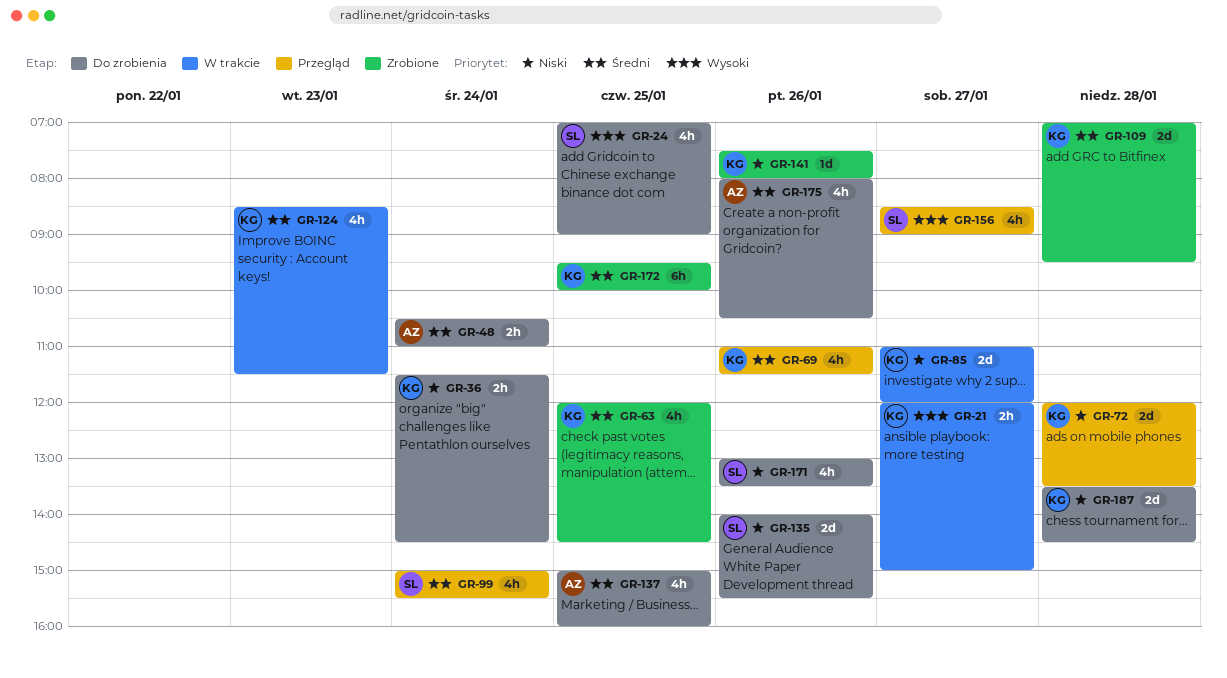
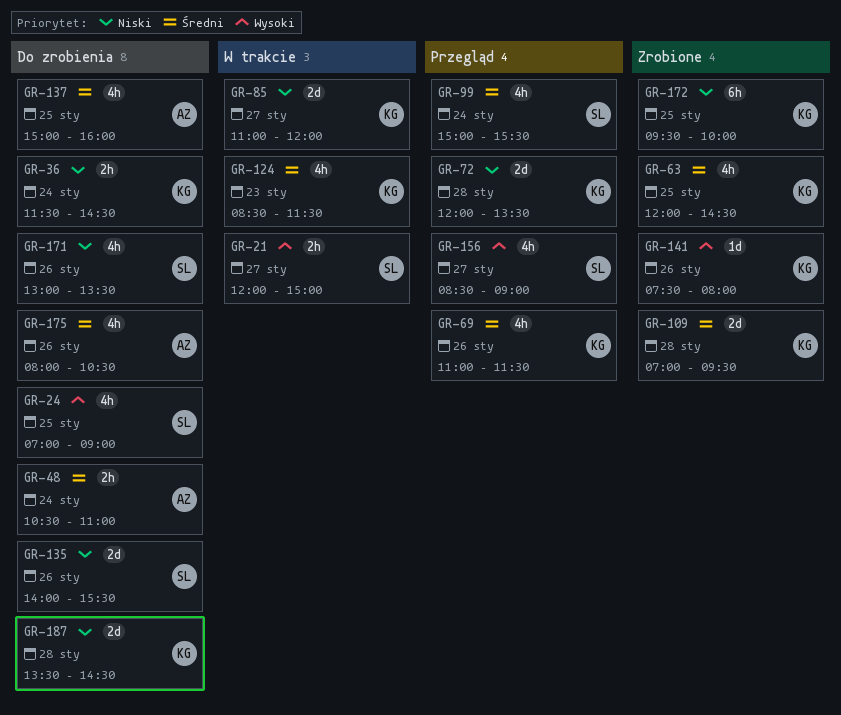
GR-21, owner: KG -> SL
GR-141, priority: Niski -> Wysoki
GR-172, priority: Średni -> Niski

